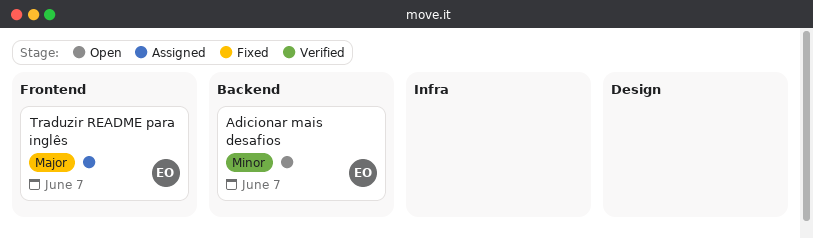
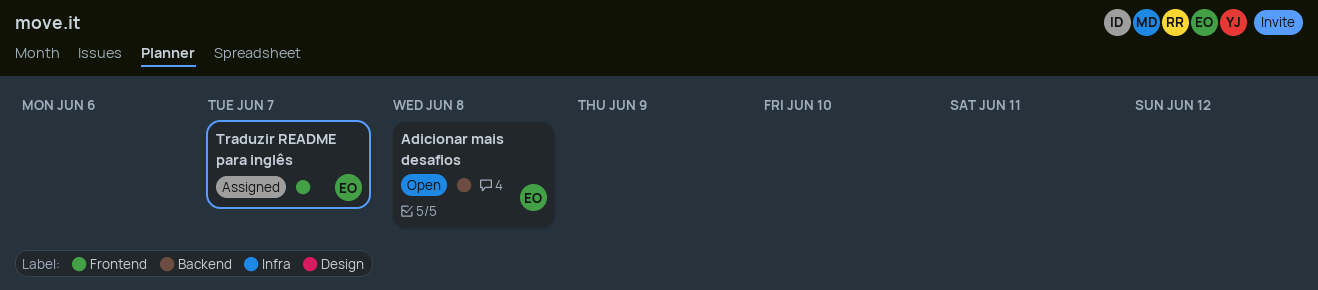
Adicionar mais desafios, due: Jun 7 -> Jun 8

